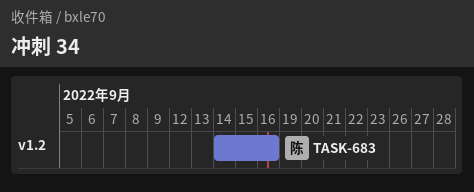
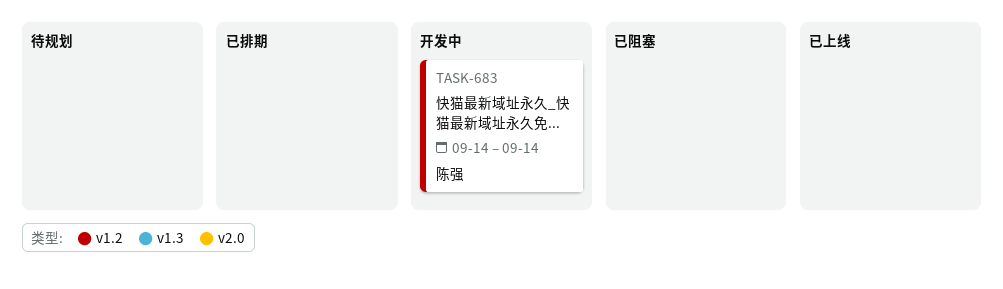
TASK-683, due: Sep 16 -> Sep 14

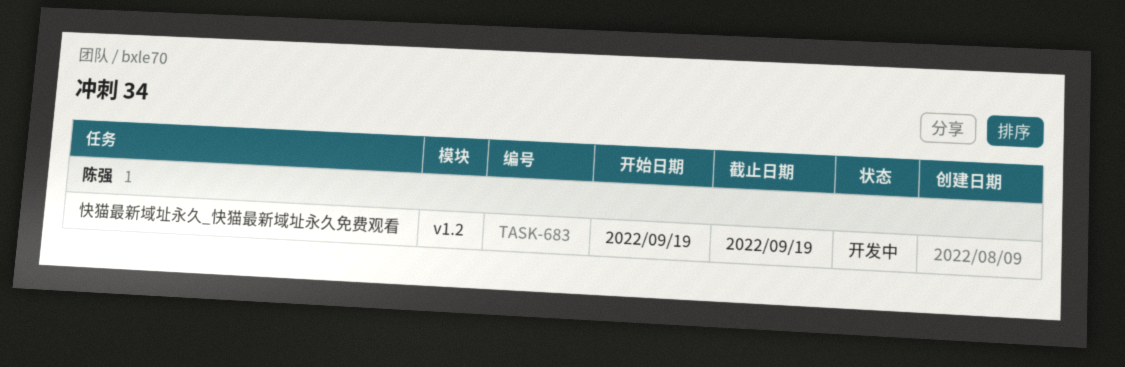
TASK-683, start: Sep 14 -> Sep 19
TASK-683, due: Sep 14 -> Sep 19

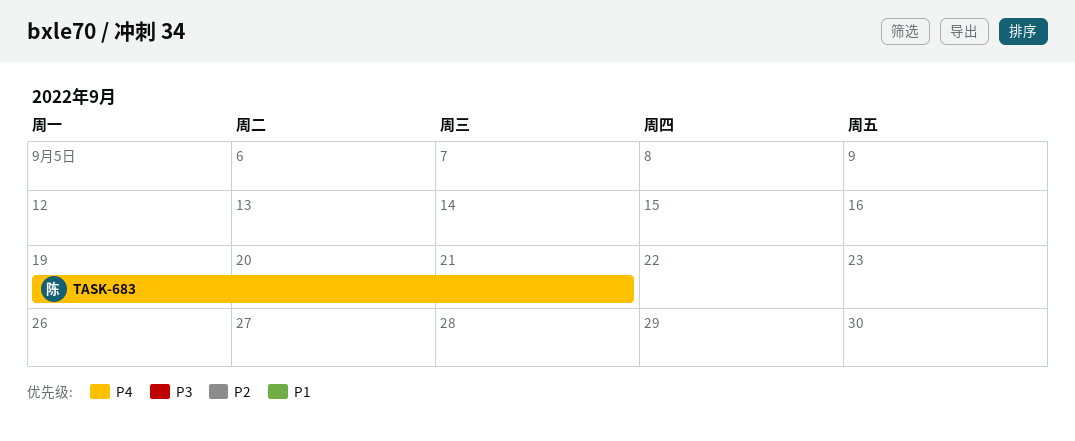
TASK-683, due: Sep 19 -> Sep 21

